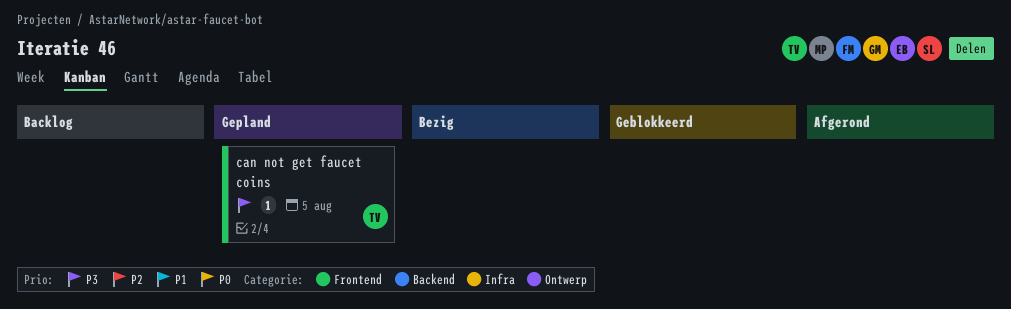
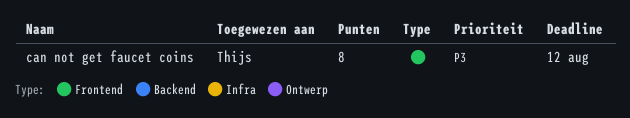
can not get faucet coins, estimate: 1 -> 8
can not get faucet coins, due: Aug 5 -> Aug 12

